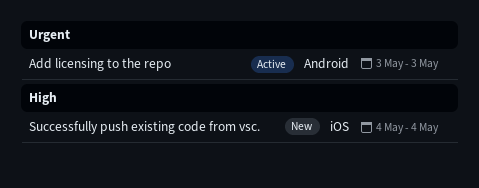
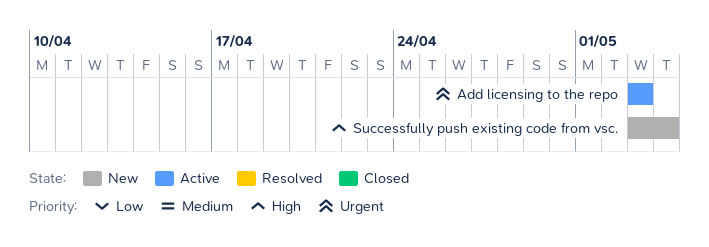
Successfully push existing code from vsc., start: May 4 -> May 3

